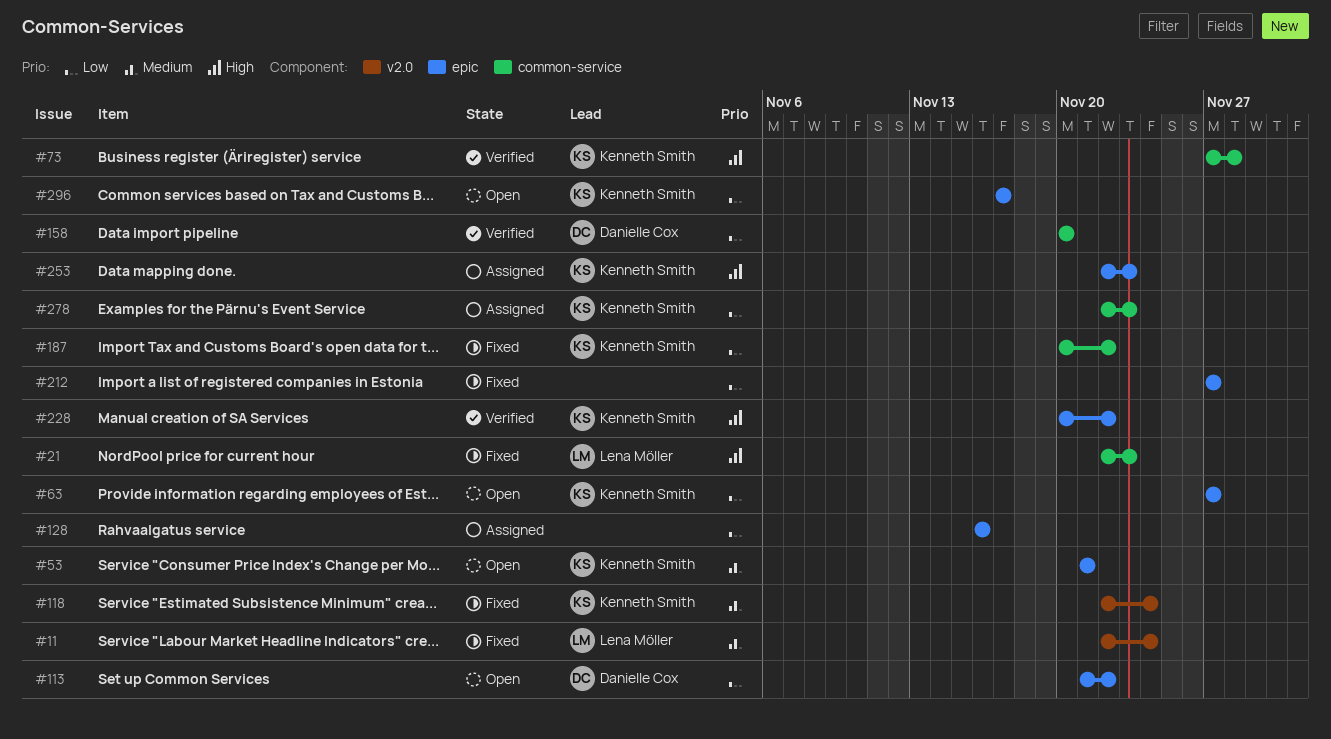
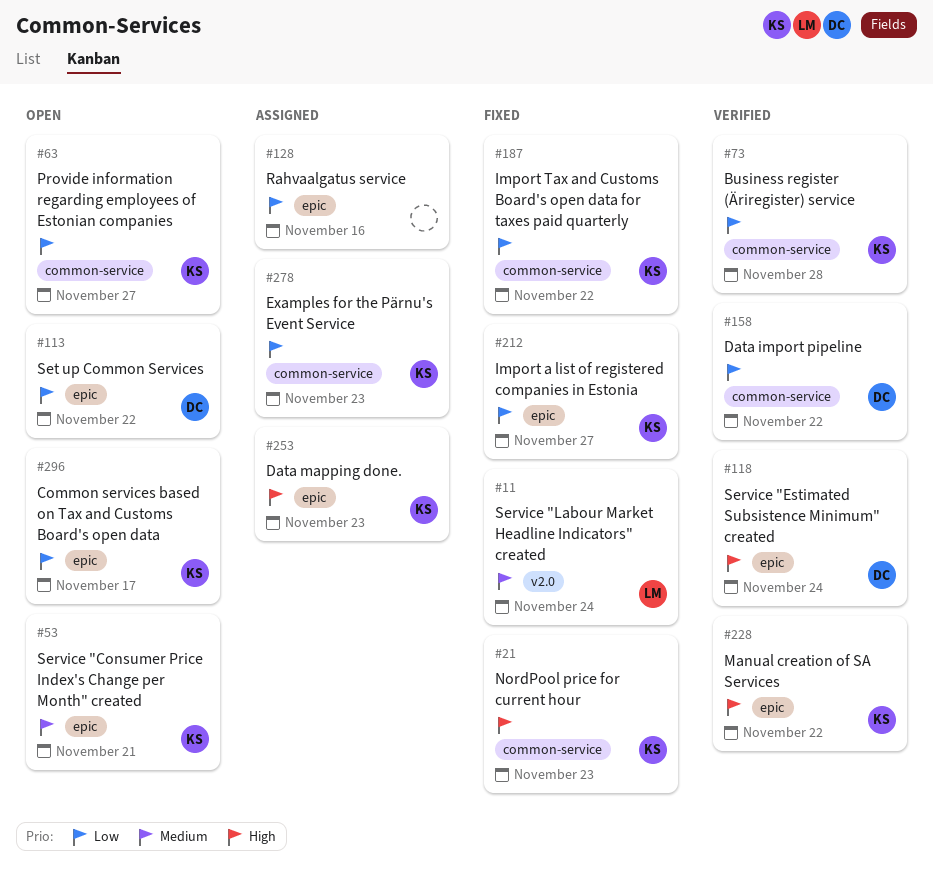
#21, owner: Lena Möller -> Kenneth Smith
#63, label: epic -> common-service
#73, priority: High -> Low
#118, status: Fixed -> Verified
#118, owner: Kenneth Smith -> Danielle Cox
#118, priority: Medium -> High
#118, label: v2.0 -> epic
#158, due: Nov 20 -> Nov 22
#212, owner: none -> Kenneth Smith

